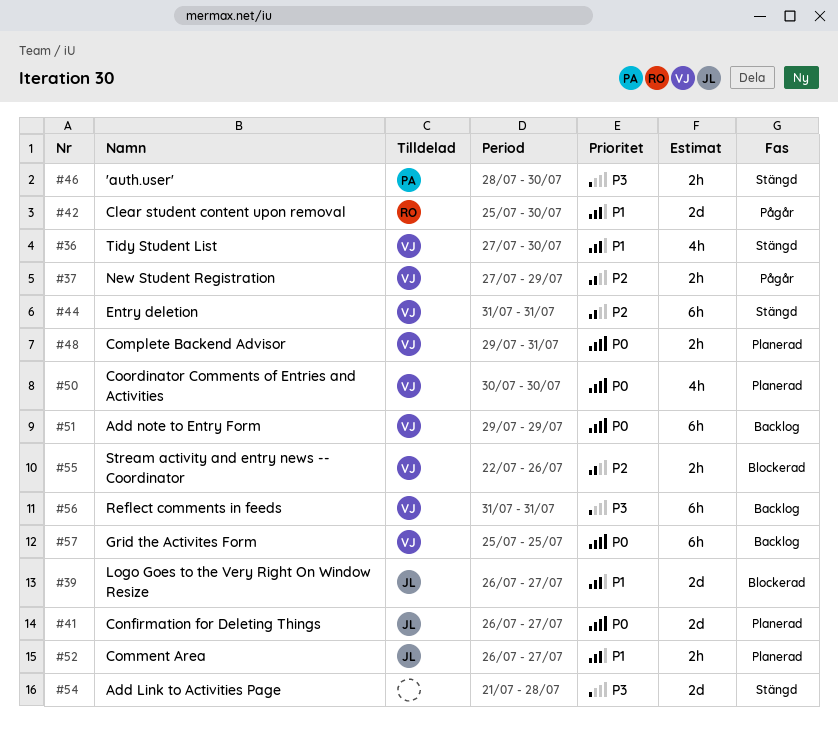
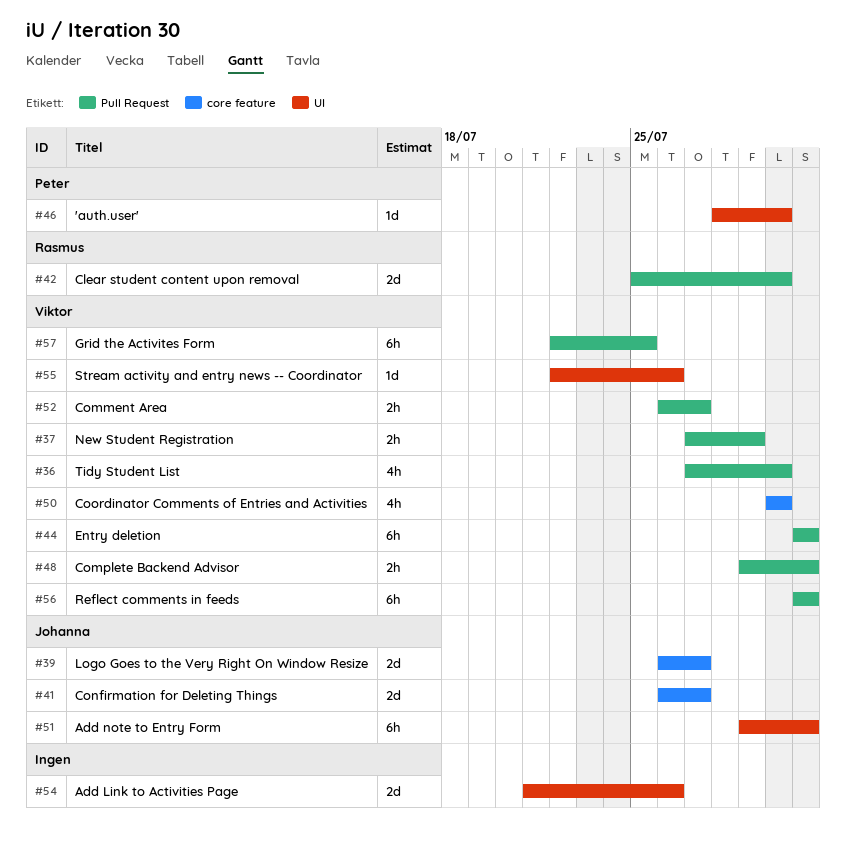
#46, estimate: 2h -> 1d
#51, owner: Viktor -> Johanna
#51, due: Jul 29 -> Jul 31
#52, owner: Johanna -> Viktor
#54, due: Jul 28 -> Jul 26
#55, estimate: 2h -> 1d
#57, start: Jul 25 -> Jul 22

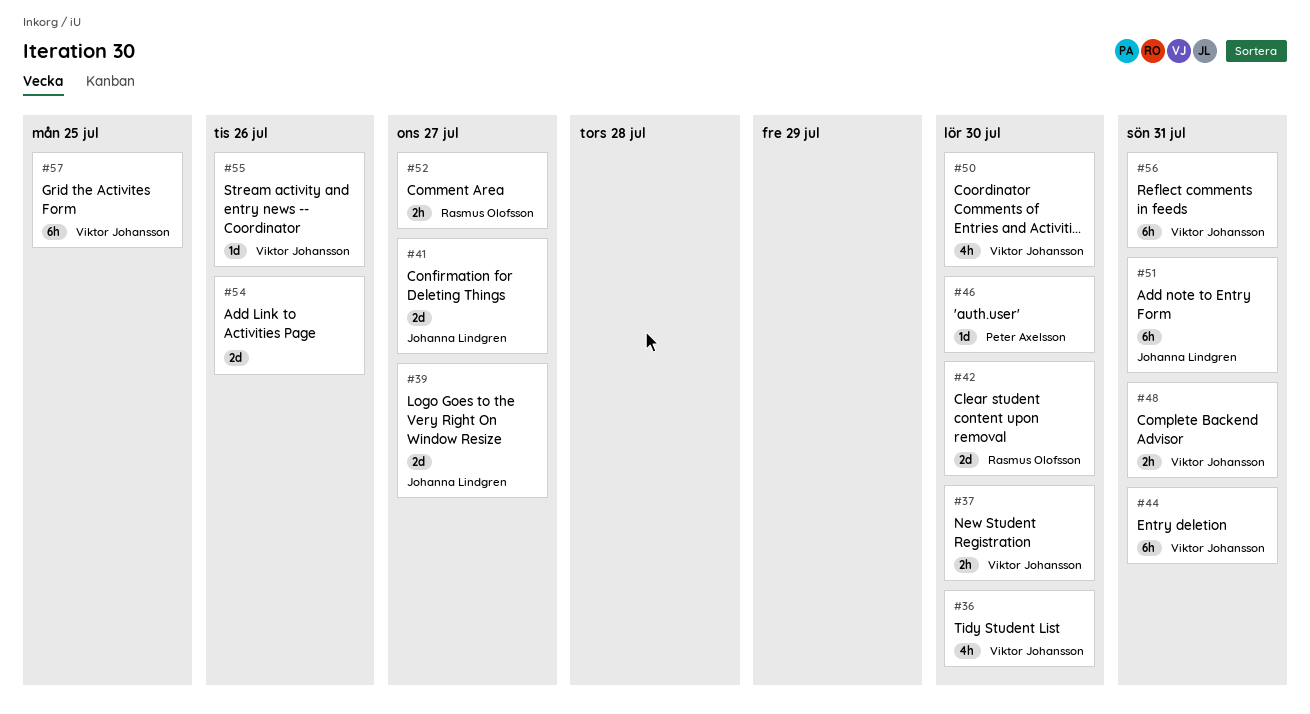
#37, due: Jul 29 -> Jul 30
#52, owner: Viktor Johansson -> Rasmus Olofsson

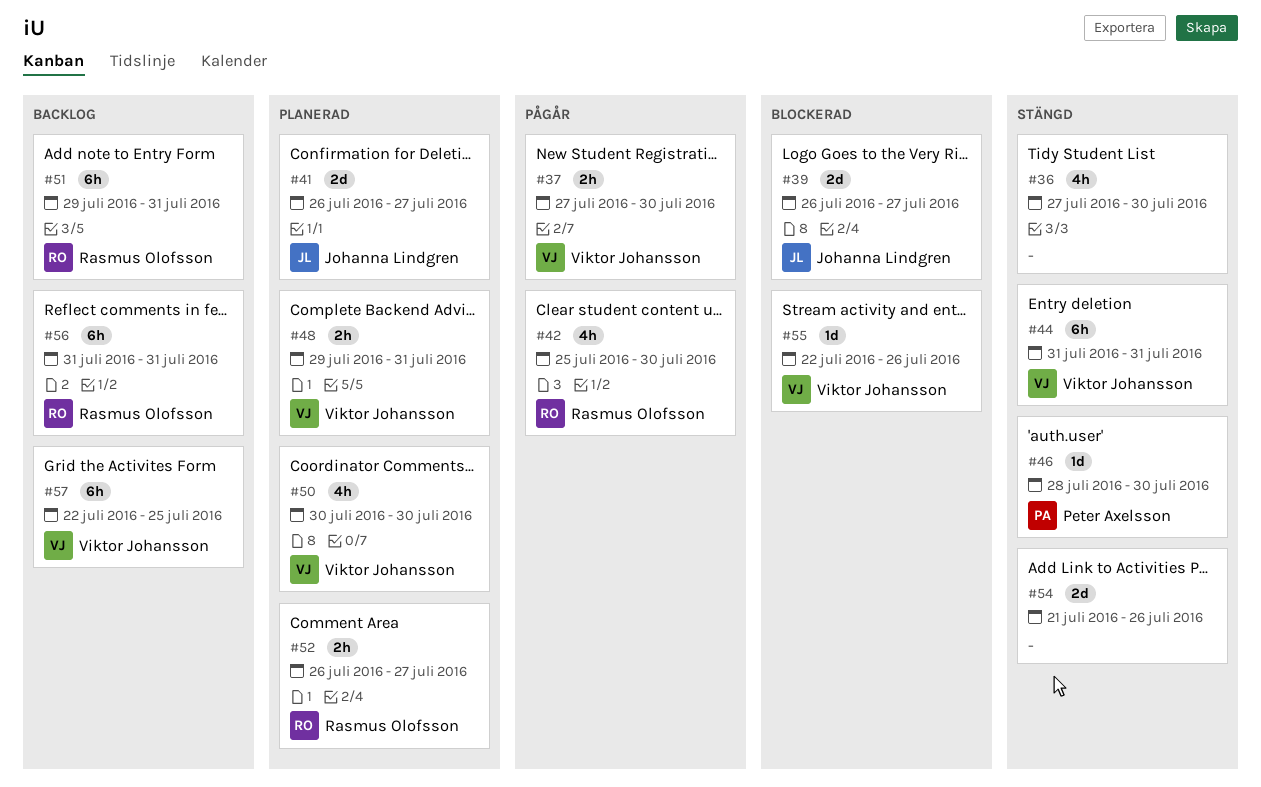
#36, owner: Viktor Johansson -> none
#42, estimate: 2d -> 4h
#51, owner: Johanna Lindgren -> Rasmus Olofsson
#56, owner: Viktor Johansson -> Rasmus Olofsson

